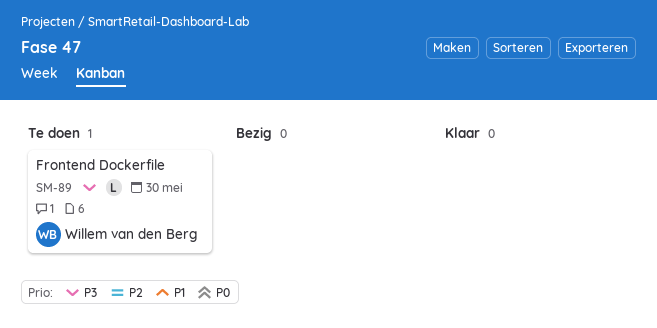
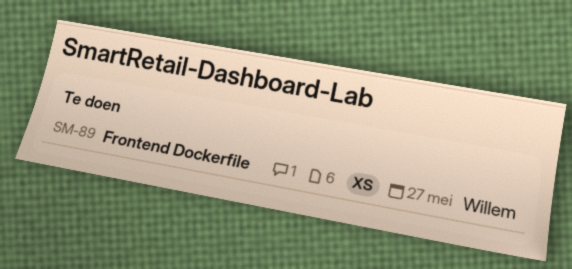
SM-89, estimate: L -> XS
SM-89, due: May 30 -> May 27

